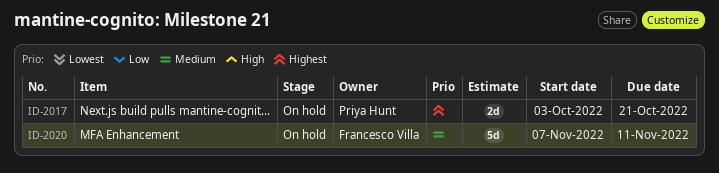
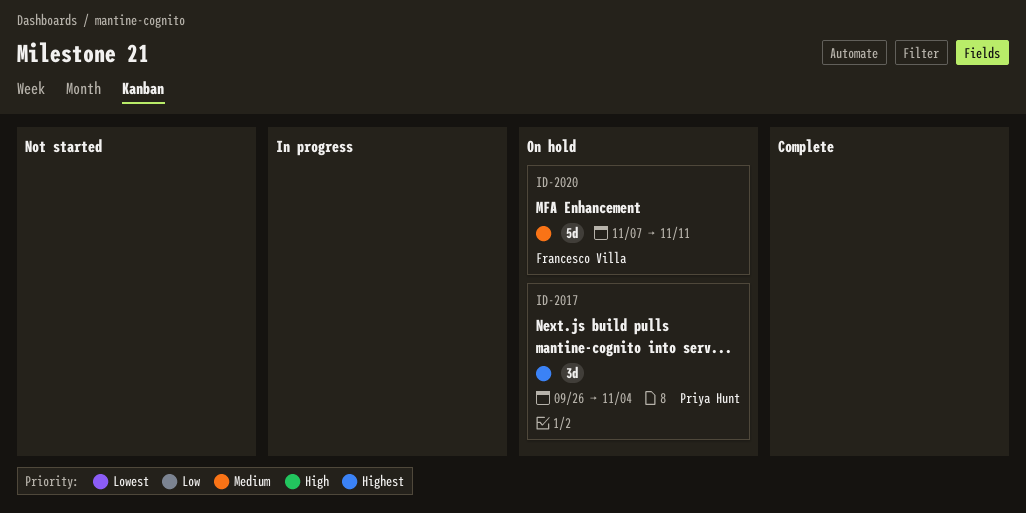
ID-2017, estimate: 2d -> 3d
ID-2017, start: Oct 3 -> Sep 26
ID-2017, due: Oct 21 -> Nov 4

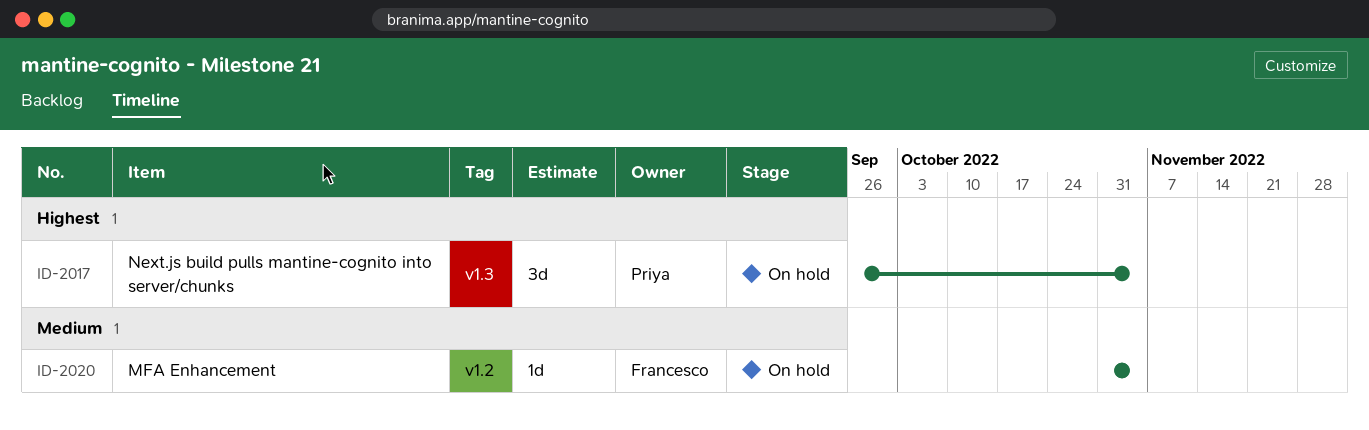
ID-2020, estimate: 5d -> 1d
ID-2020, start: Nov 7 -> Oct 31
ID-2020, due: Nov 11 -> Nov 4

